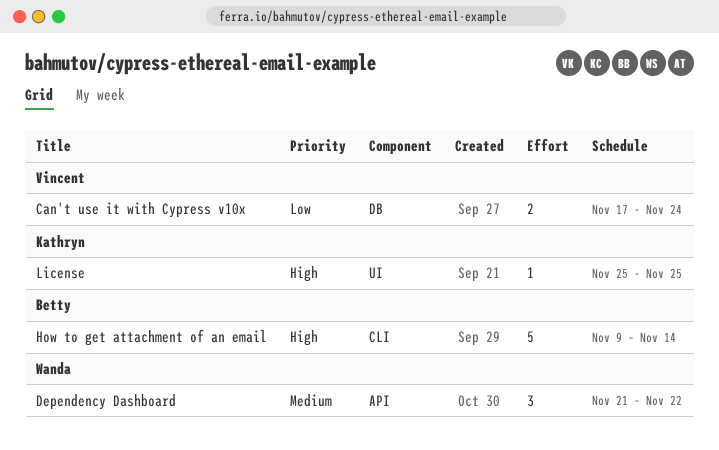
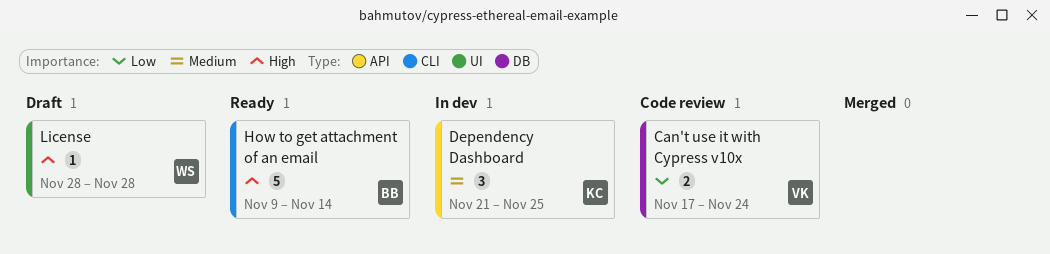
Dependency Dashboard, owner: Wanda -> Kathryn
Dependency Dashboard, due: Nov 22 -> Nov 25
License, owner: Kathryn -> Wanda
License, start: Nov 25 -> Nov 28
License, due: Nov 25 -> Nov 28

